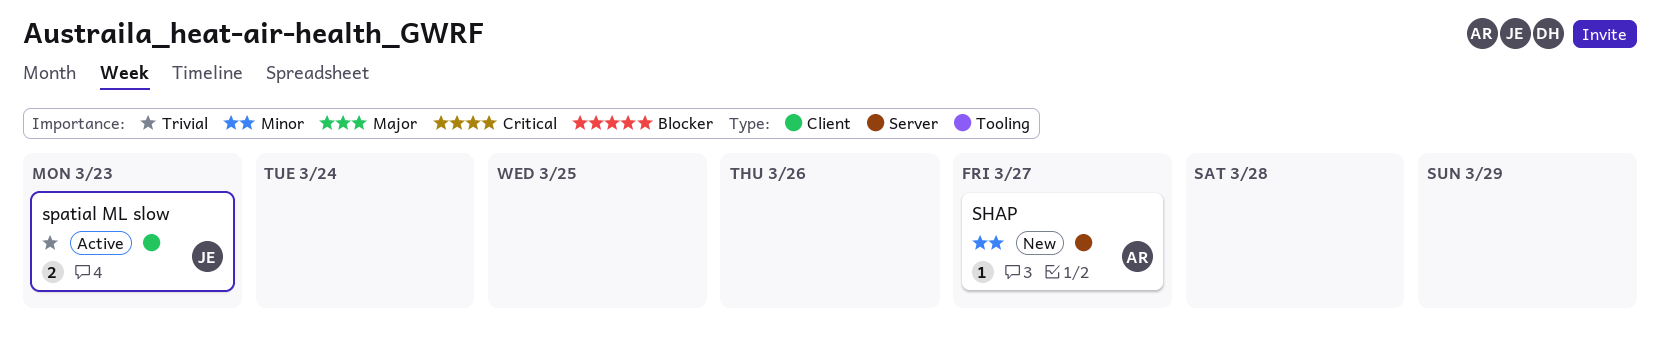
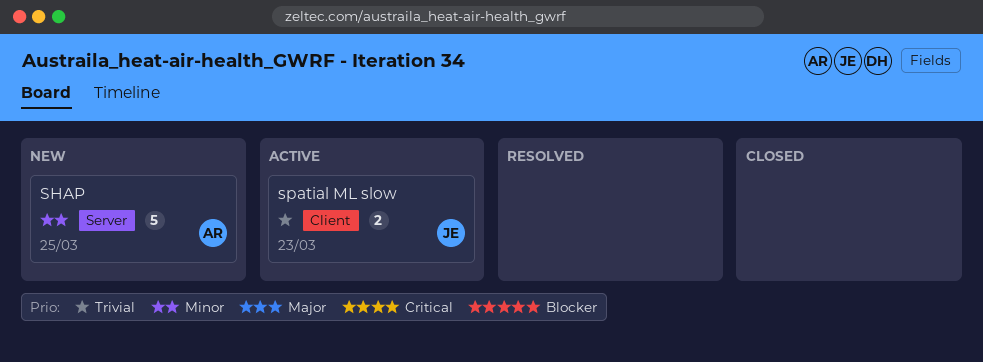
SHAP, estimate: 1 -> 5
SHAP, due: Mar 27 -> Mar 25

